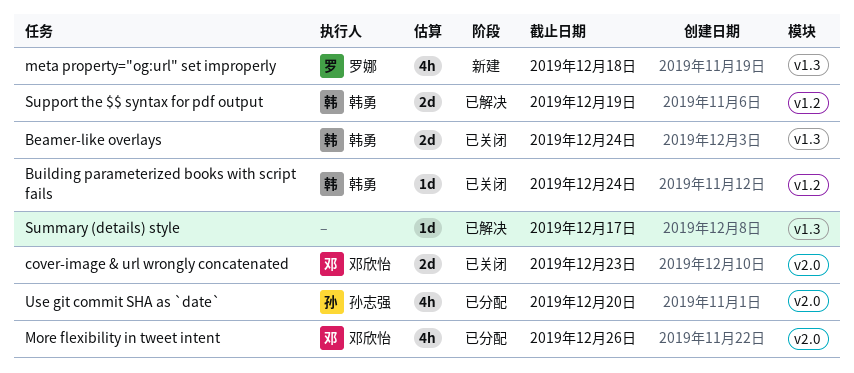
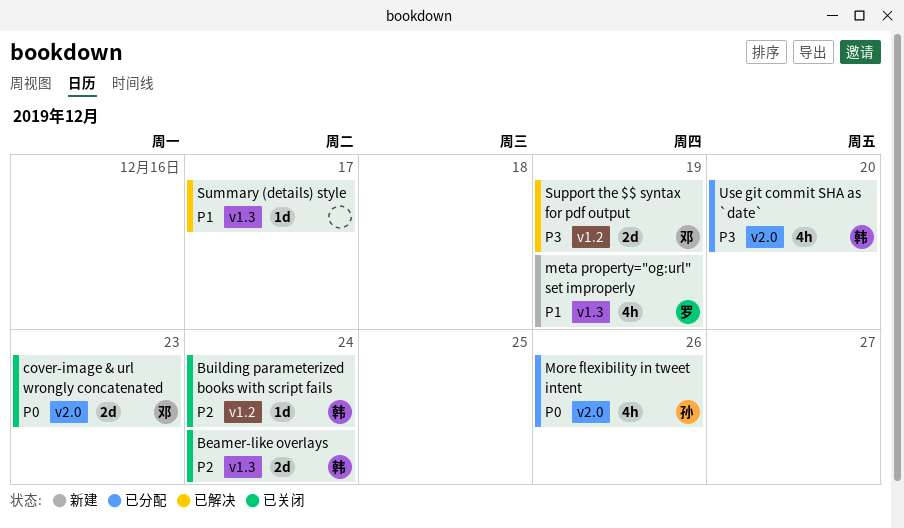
meta property="og:url" set improperly, due: Dec 18 -> Dec 19
More flexibility in tweet intent, owner: 邓欣怡 -> 孙志强
Support the $$ syntax for pdf output, owner: 韩勇 -> 邓欣怡
Use git commit SHA as `date`, owner: 孙志强 -> 韩勇

